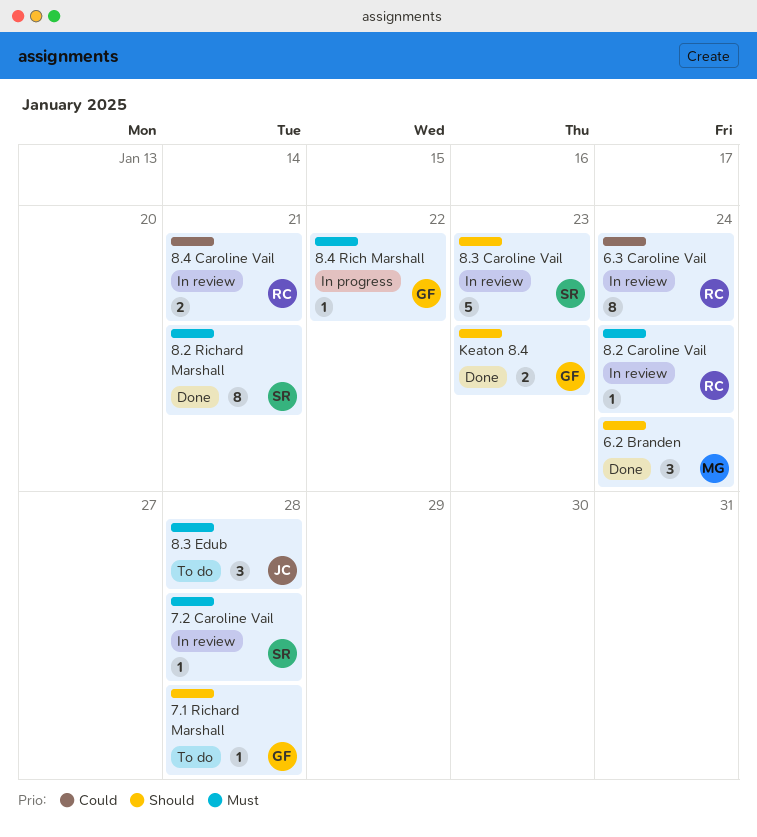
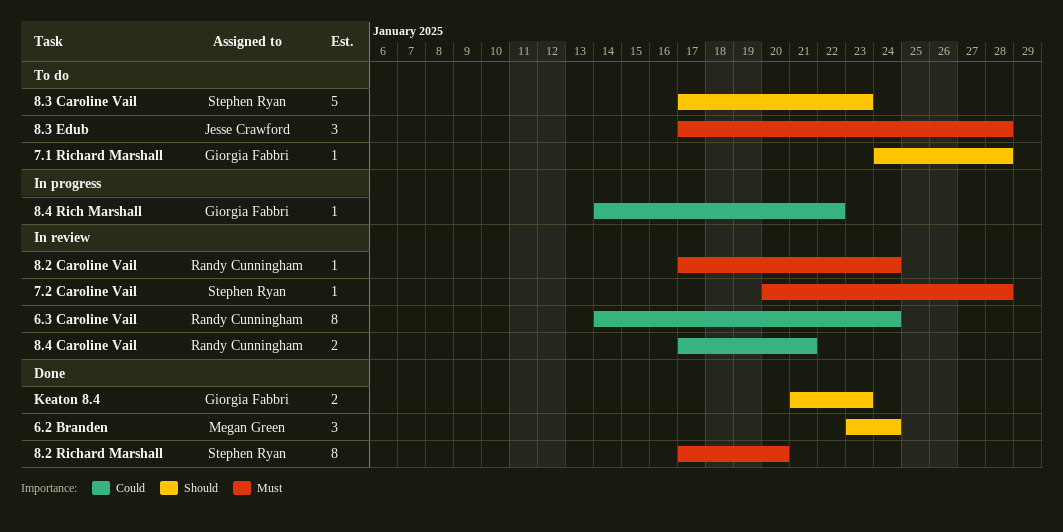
8.2 Richard Marshall, due: Jan 21 -> Jan 20
8.3 Caroline Vail, status: In review -> To do
8.4 Rich Marshall, priority: Must -> Could

